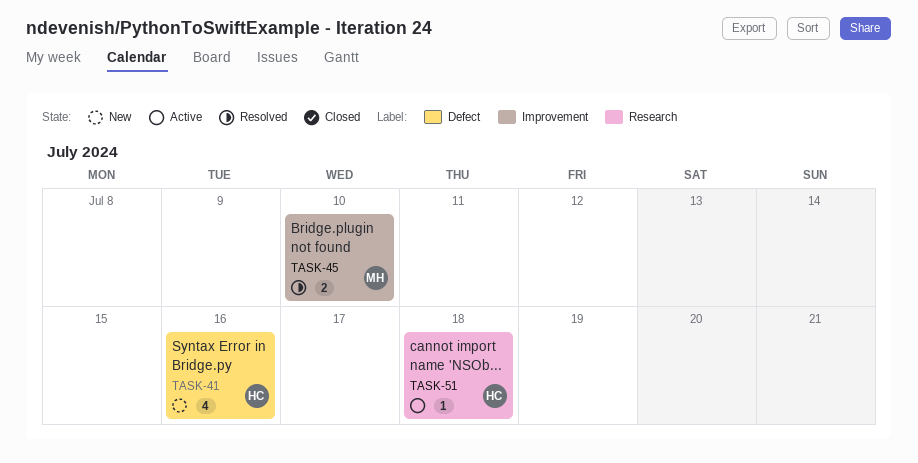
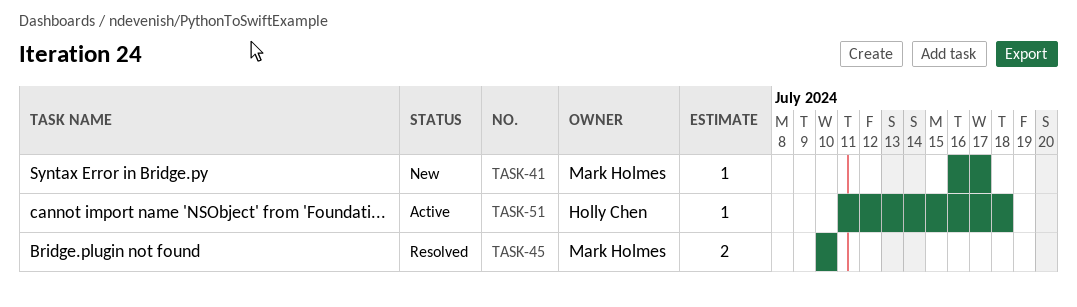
TASK-41, owner: Holly Chen -> Mark Holmes
TASK-41, estimate: 4 -> 1
TASK-41, due: Jul 16 -> Jul 17

